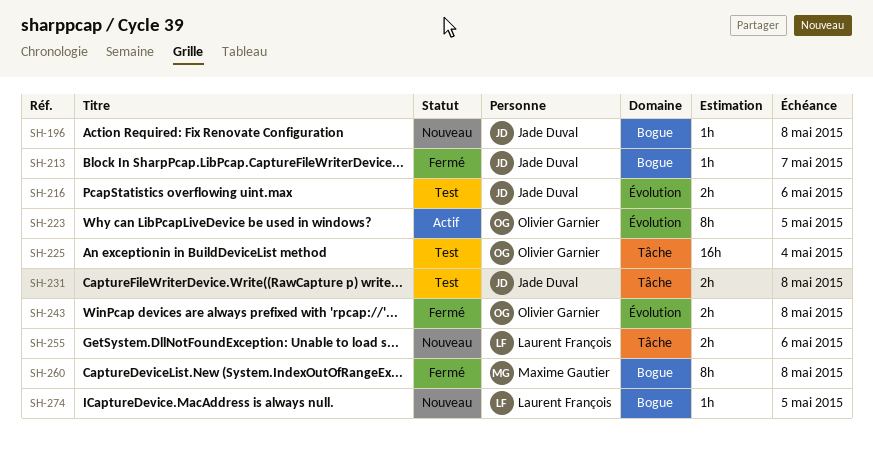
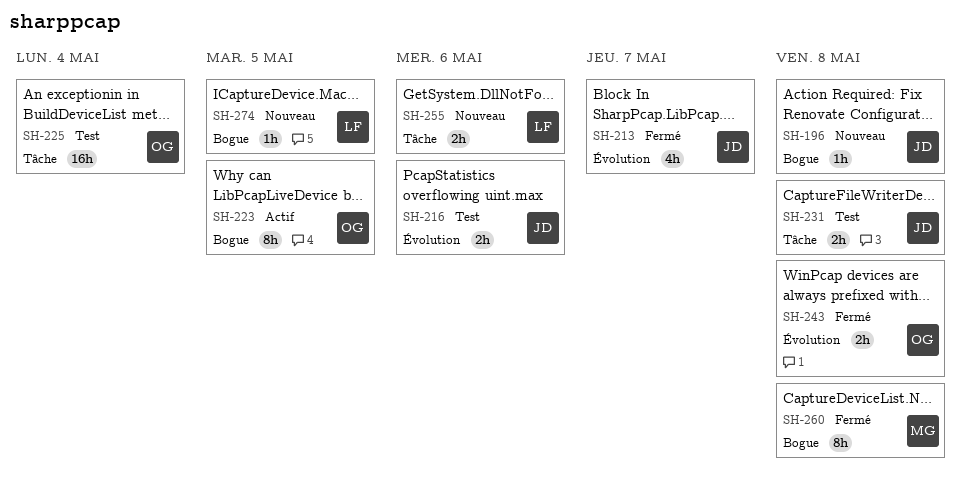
SH-213, label: Bogue -> Évolution
SH-213, estimate: 1h -> 4h
SH-223, label: Évolution -> Bogue

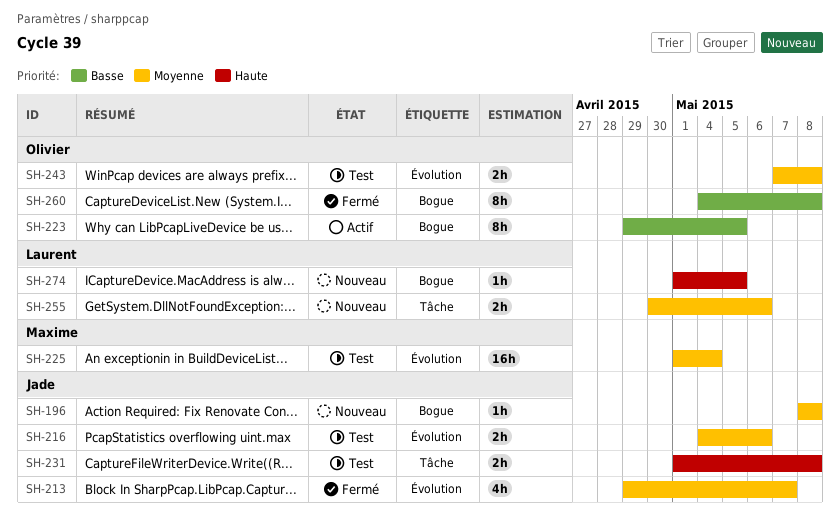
SH-225, owner: Olivier -> Maxime
SH-225, label: Tâche -> Évolution
SH-243, status: Fermé -> Test
SH-260, owner: Maxime -> Olivier

